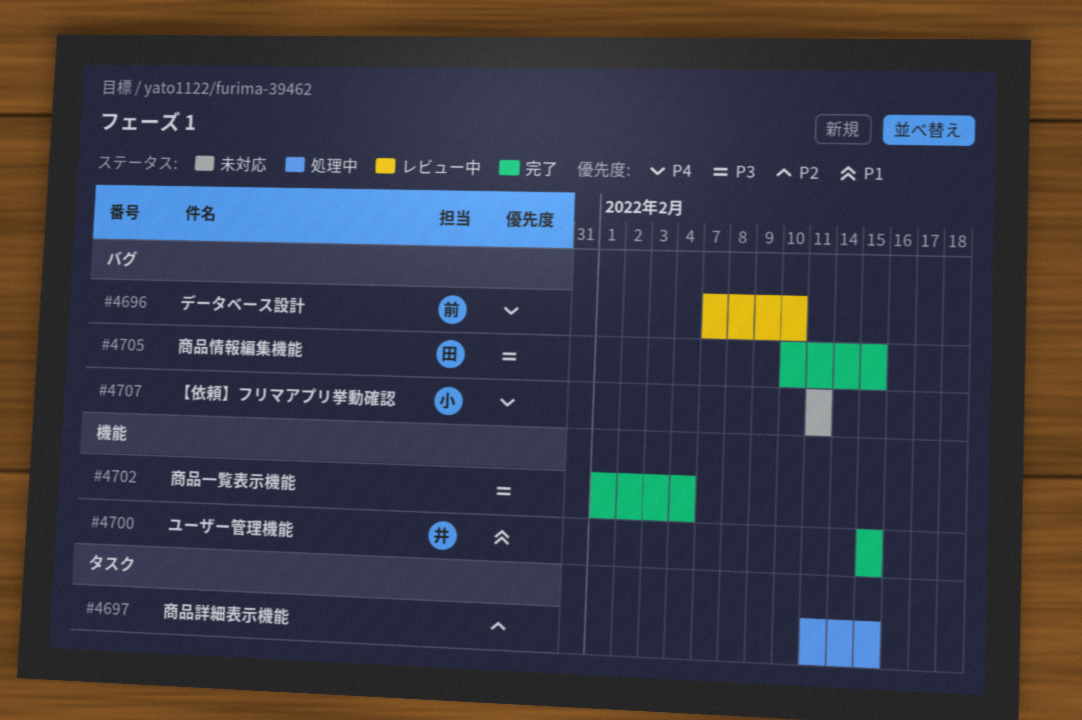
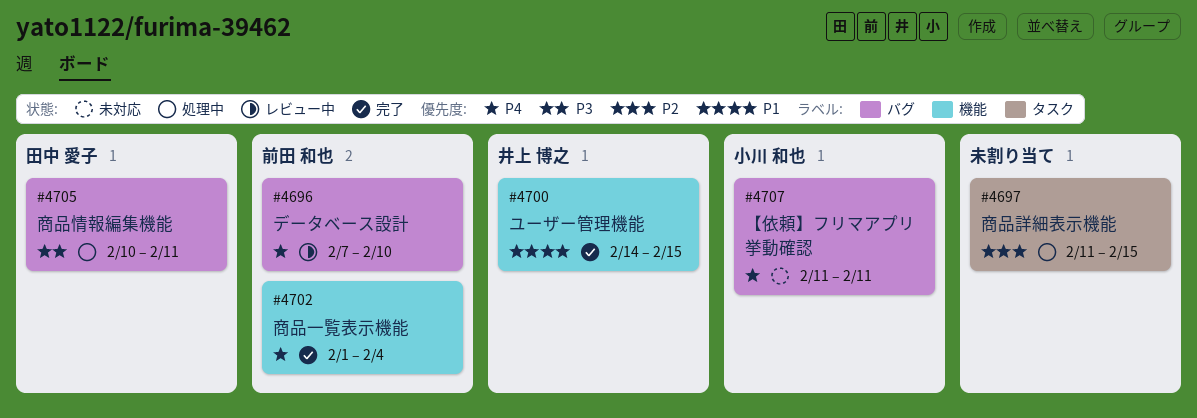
#4700, start: Feb 15 -> Feb 14
#4702, owner: none -> 前田 和也
#4702, priority: P3 -> P4
#4705, status: 完了 -> 処理中
#4705, due: Feb 15 -> Feb 11

